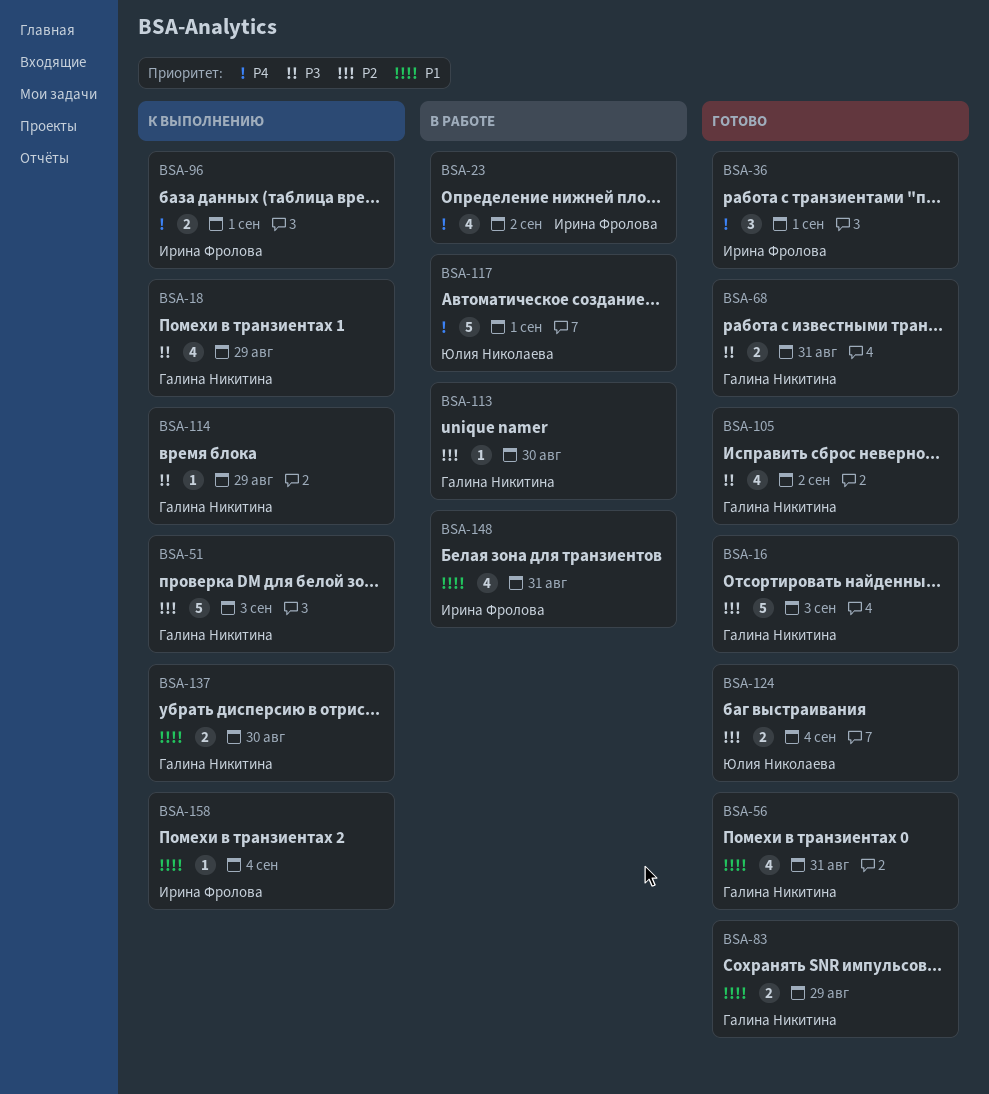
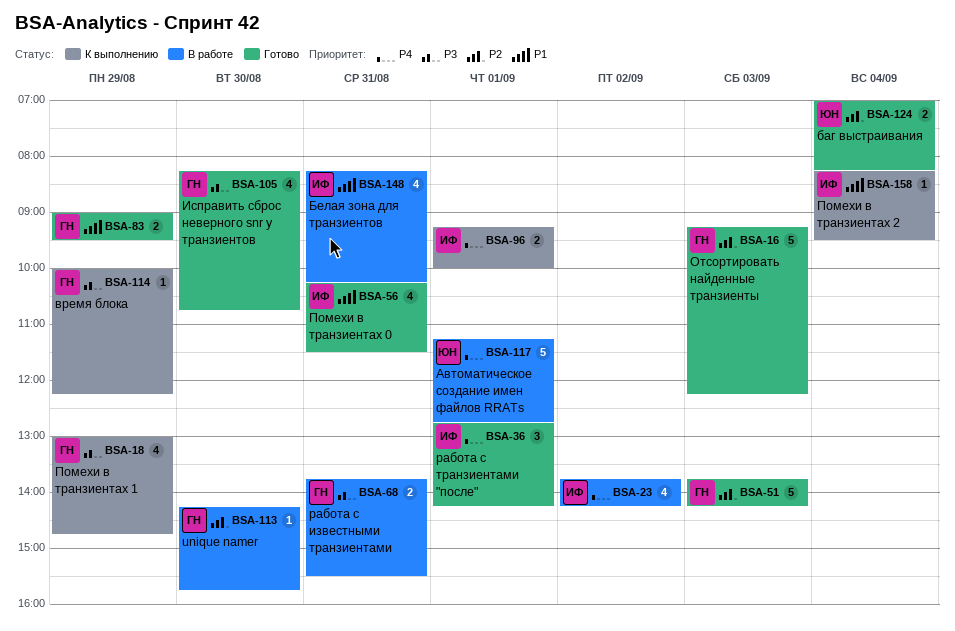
BSA-51, status: К выполнению -> Готово
BSA-56, owner: Галина Никитина -> Ирина Фролова
BSA-68, status: Готово -> В работе
BSA-105, day: Sep 2 -> Aug 30
BSA-137: present -> none

